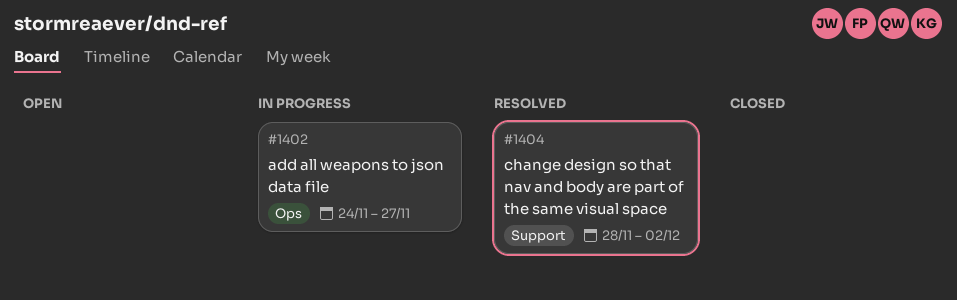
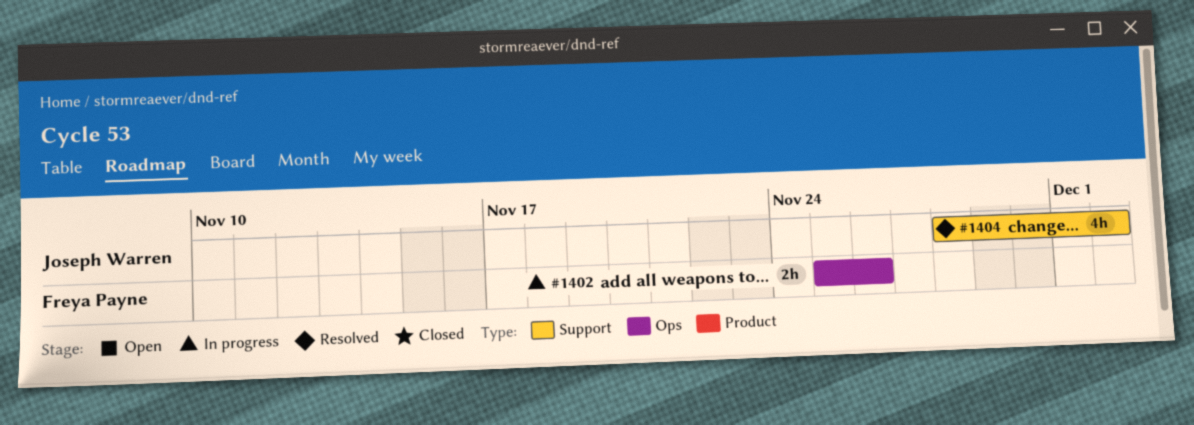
#1402, start: Nov 24 -> Nov 25
#1402, due: Nov 27 -> Nov 26

